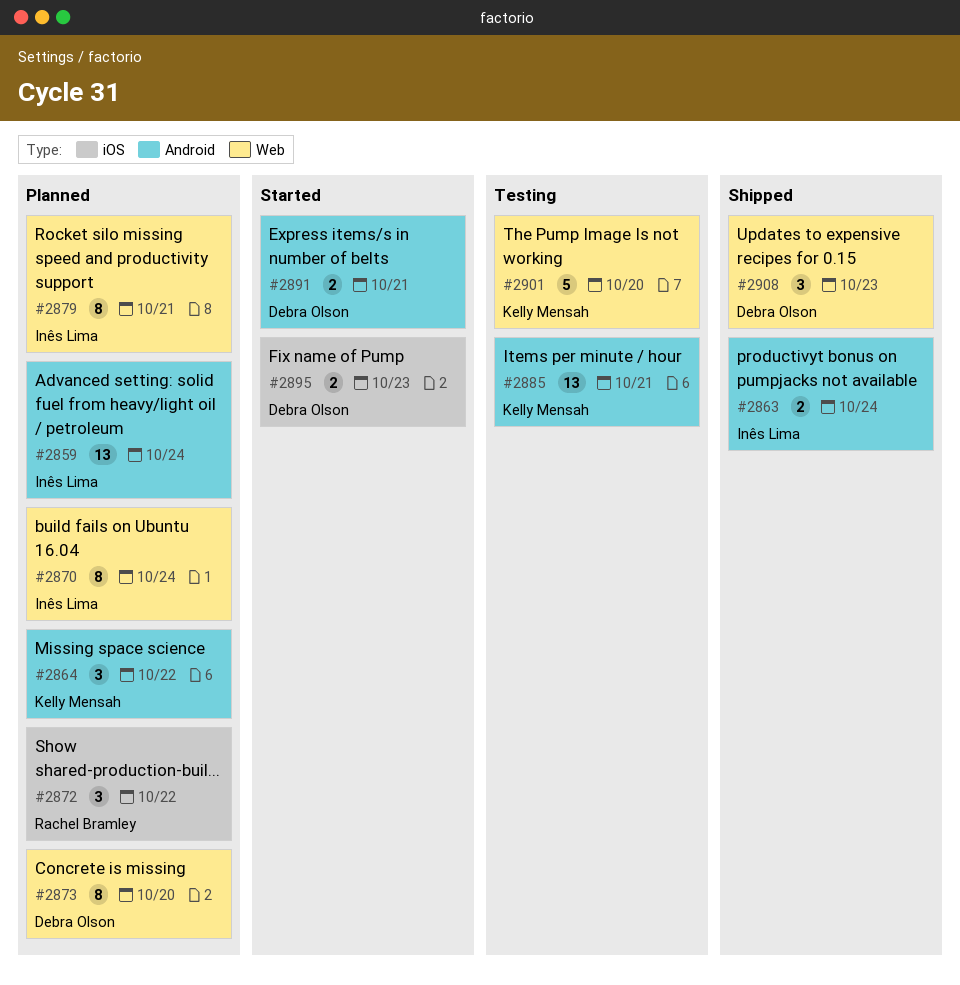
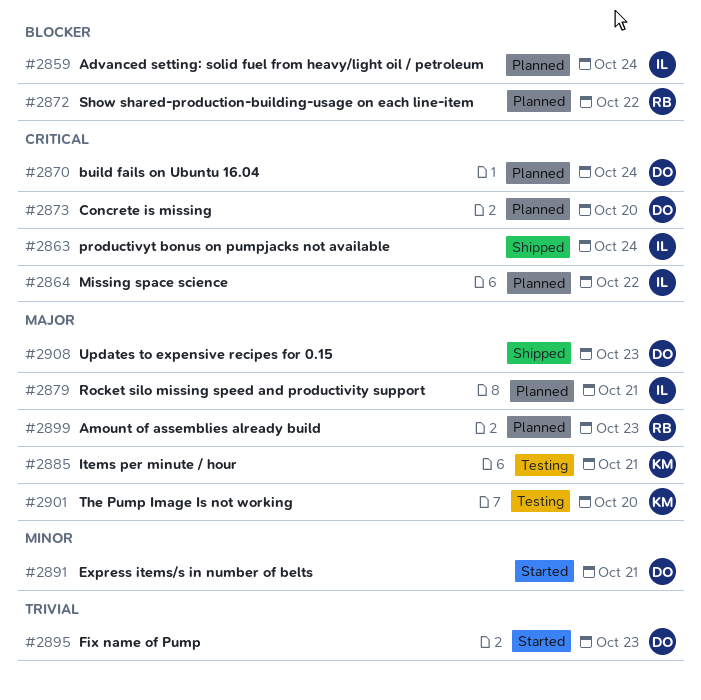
#2864, owner: Kelly Mensah -> Inês Lima
#2870, owner: Inês Lima -> Debra Olson
#2899: none -> present

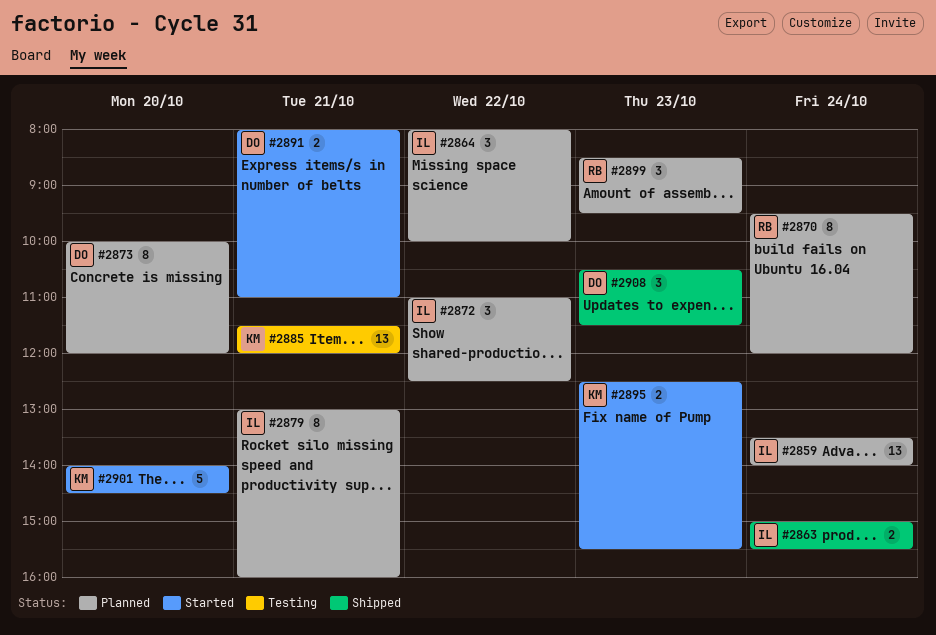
#2870, owner: DO -> RB
#2872, owner: RB -> IL
#2895, owner: DO -> KM
#2901, status: Testing -> Started

